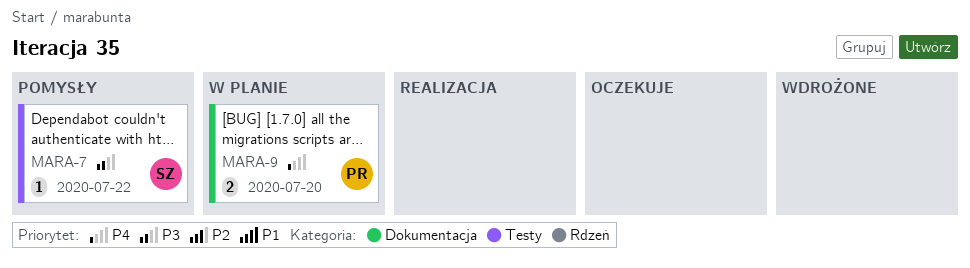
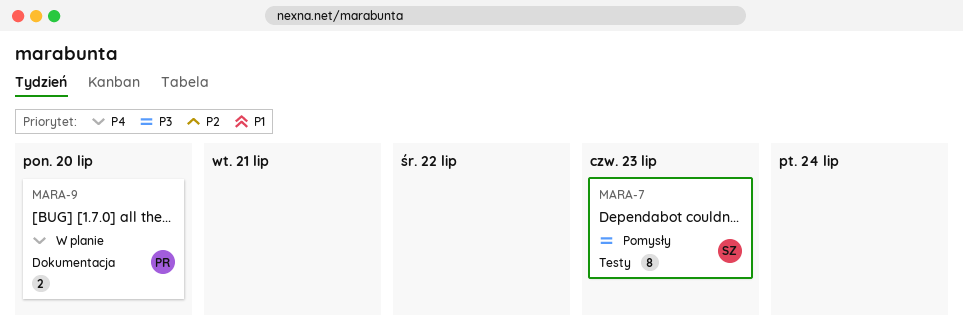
MARA-7, estimate: 1 -> 8
MARA-7, due: Jul 22 -> Jul 23

